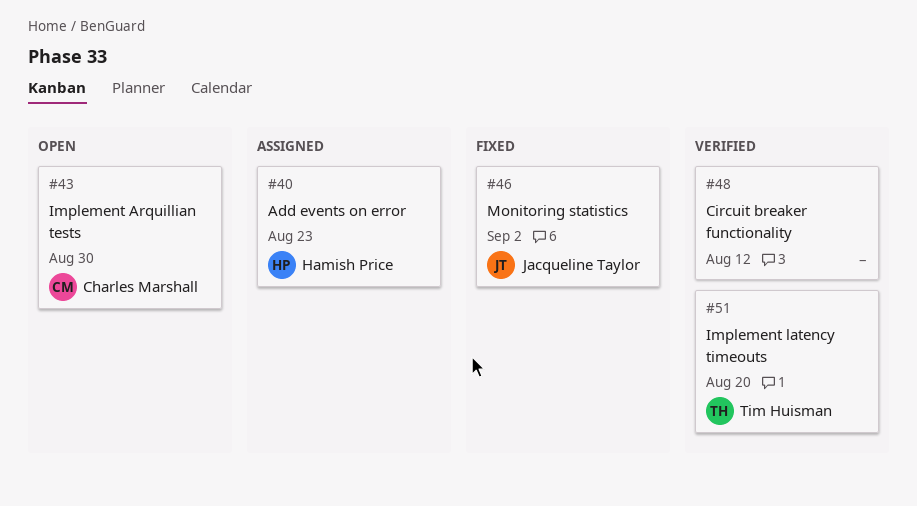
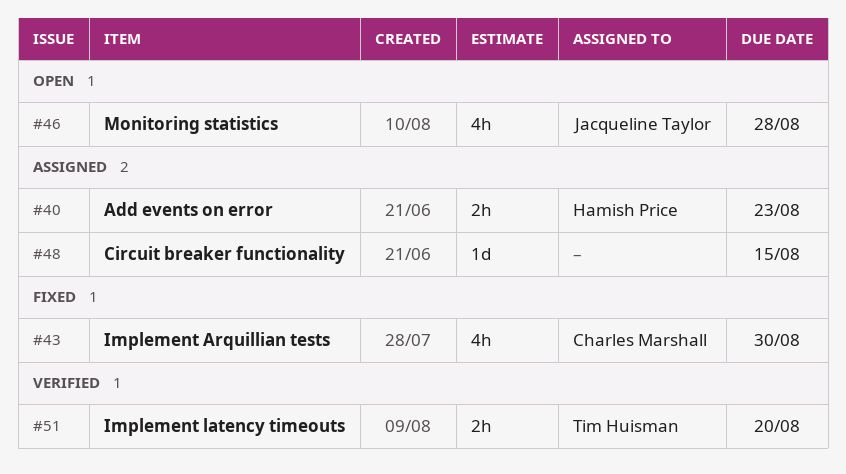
#43, status: Open -> Fixed
#46, status: Fixed -> Open
#46, due: Sep 2 -> Aug 28
#48, status: Verified -> Assigned
#48, due: Aug 12 -> Aug 15

